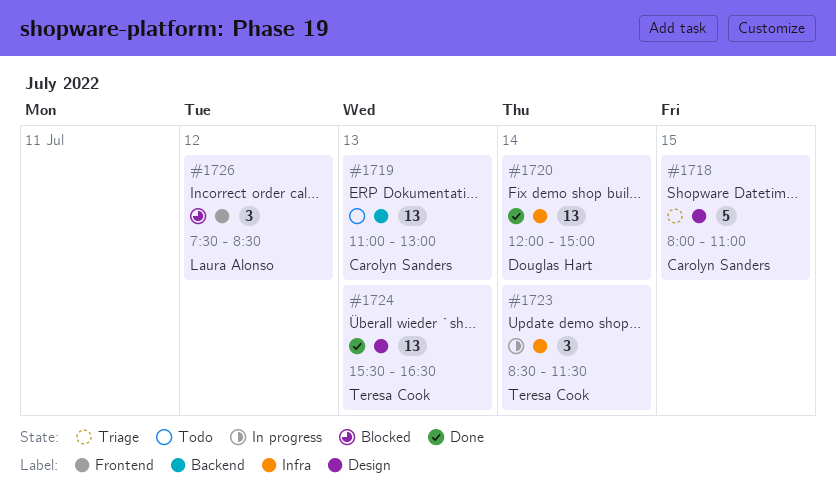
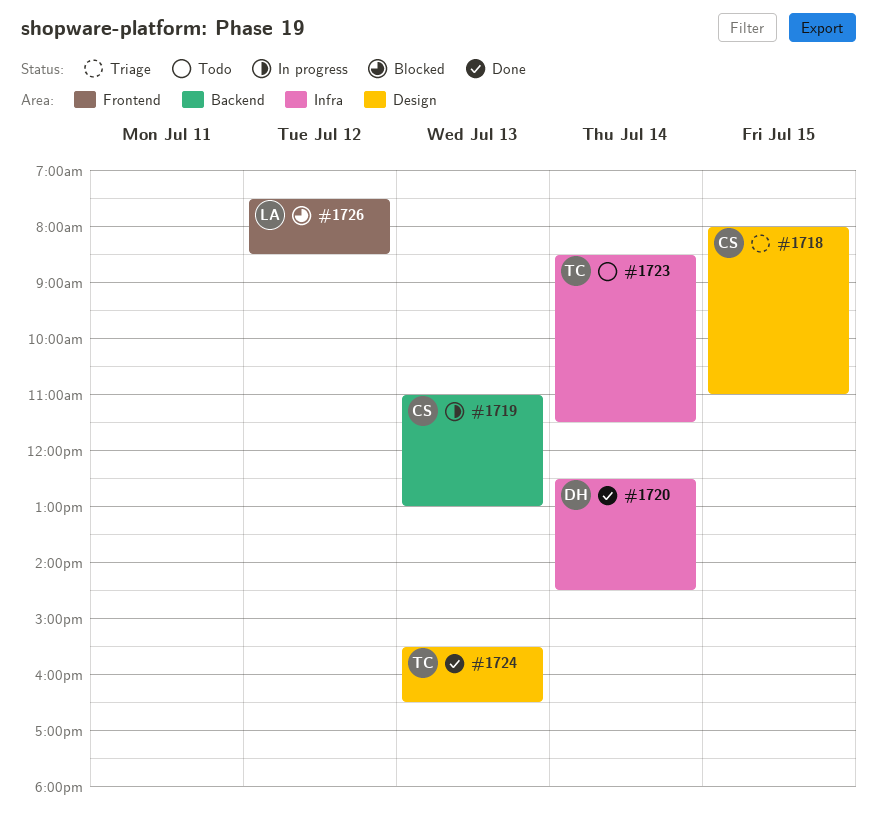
#1719, status: Todo -> In progress
#1720, begins: 12:00 -> 12:30
#1720, ends: 15:00 -> 14:30
#1723, status: In progress -> Todo

